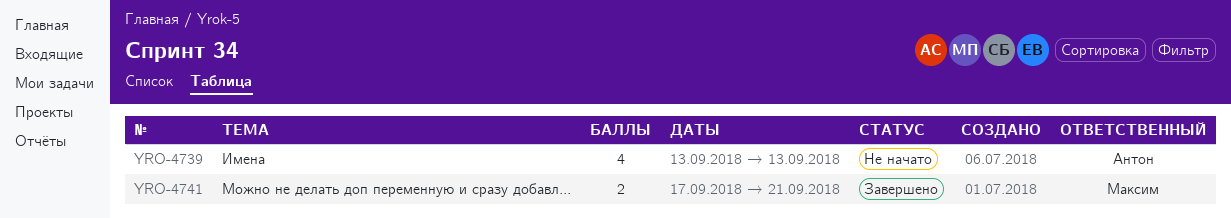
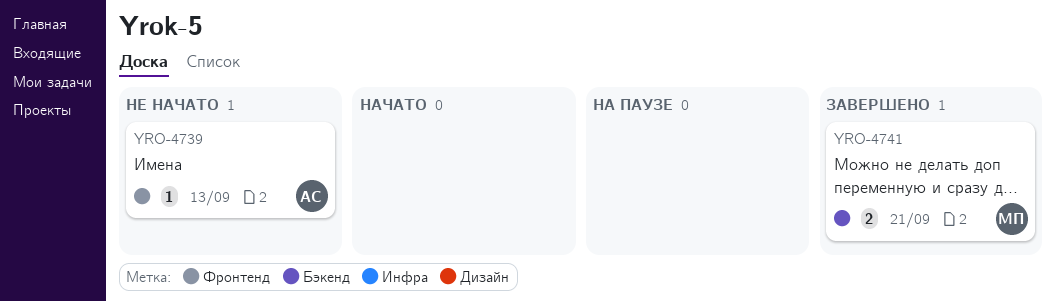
YRO-4739, estimate: 4 -> 1

